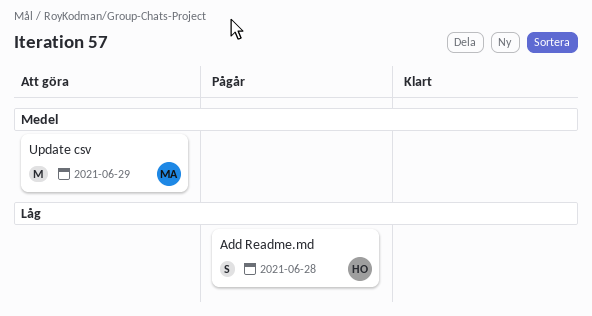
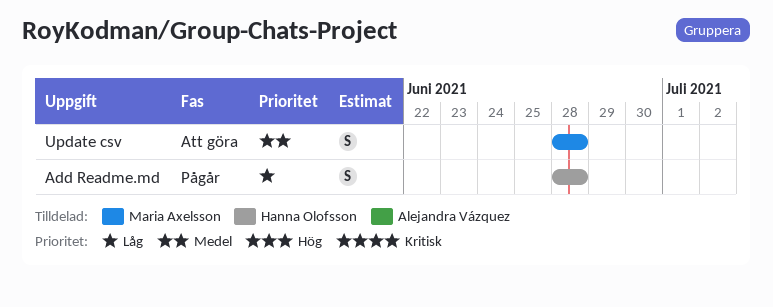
Update csv, estimate: M -> S
Update csv, due: Jun 29 -> Jun 28

